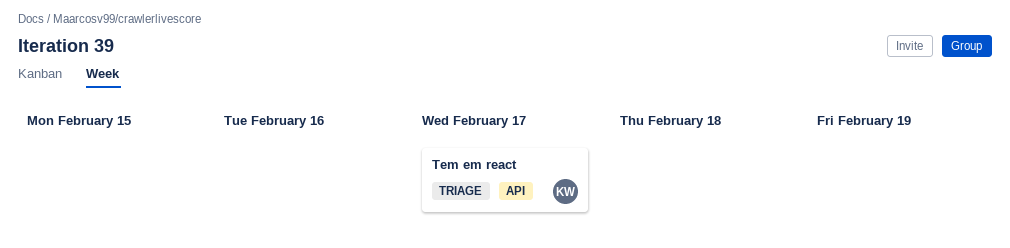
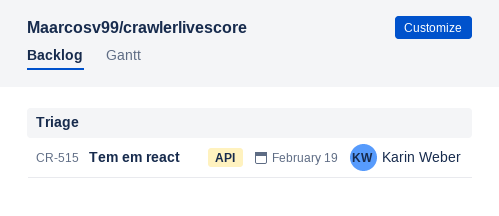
Tem em react, due: Feb 17 -> Feb 19

